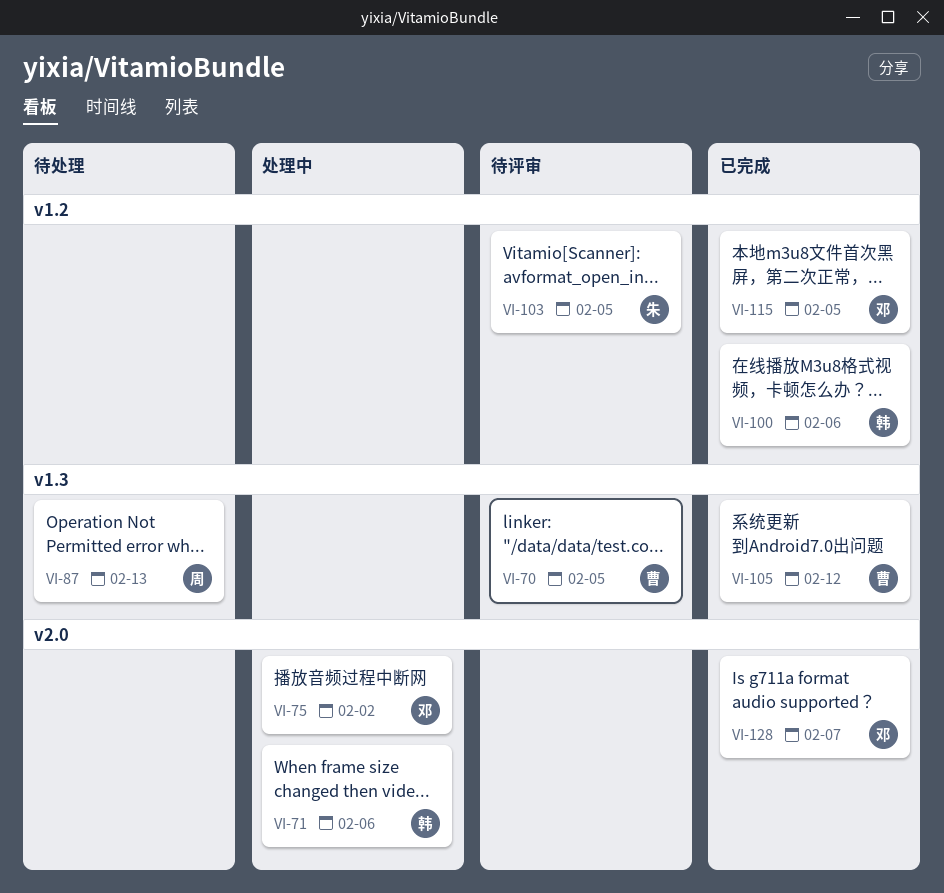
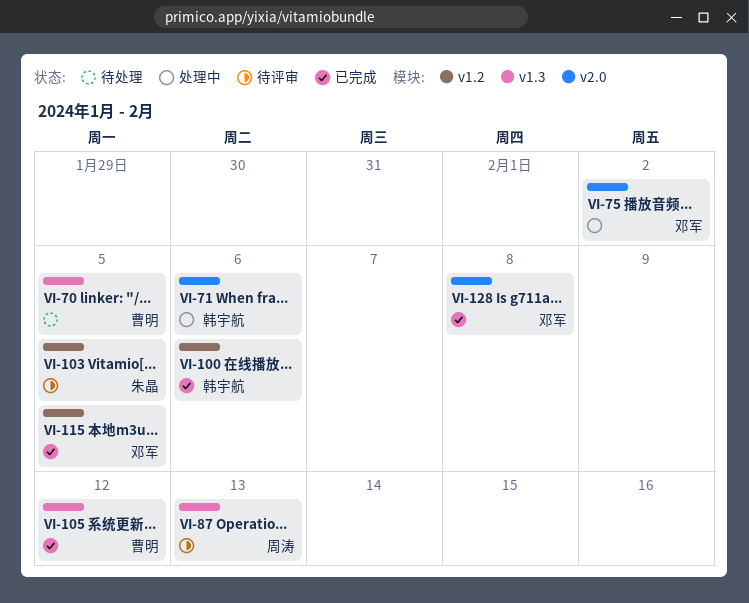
VI-70, status: 待评审 -> 待处理
VI-87, status: 待处理 -> 待评审
VI-128, due: Feb 7 -> Feb 8

